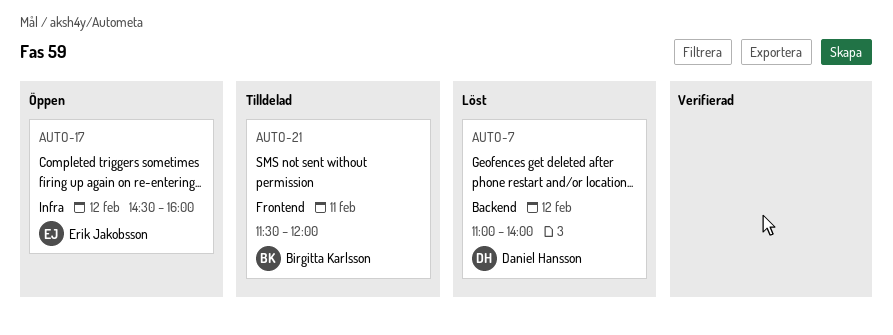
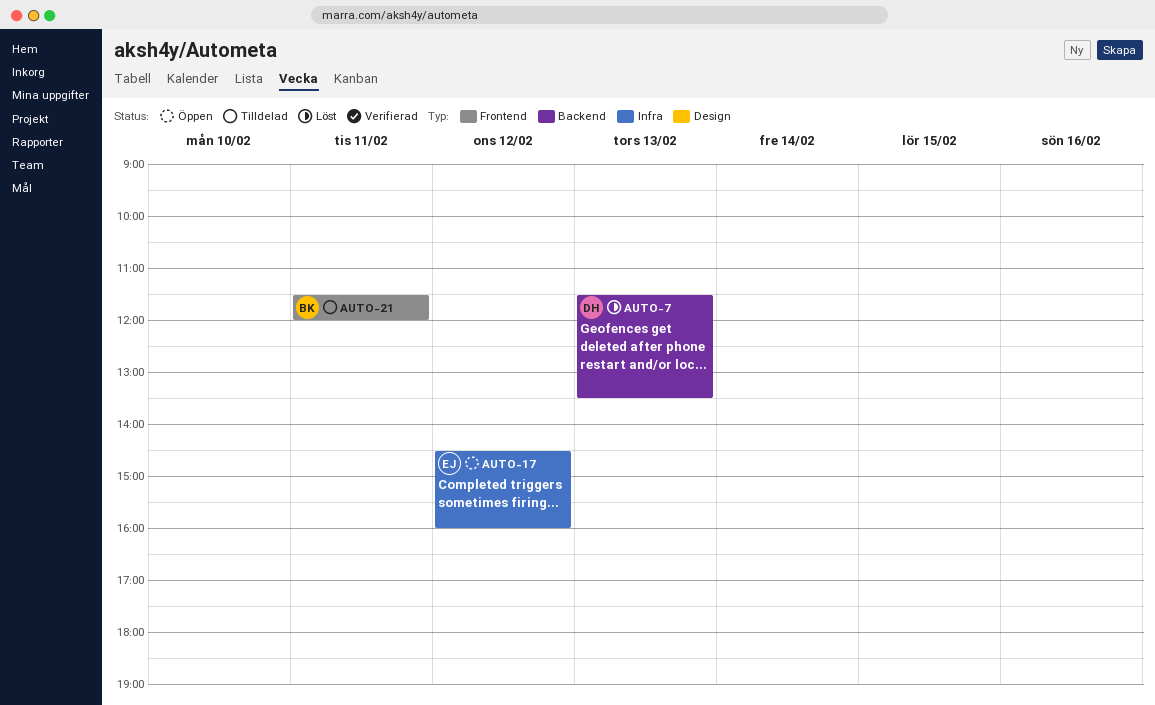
AUTO-7, day: Feb 12 -> Feb 13
AUTO-7, begins: 11:00 -> 11:30
AUTO-7, ends: 14:00 -> 13:30

